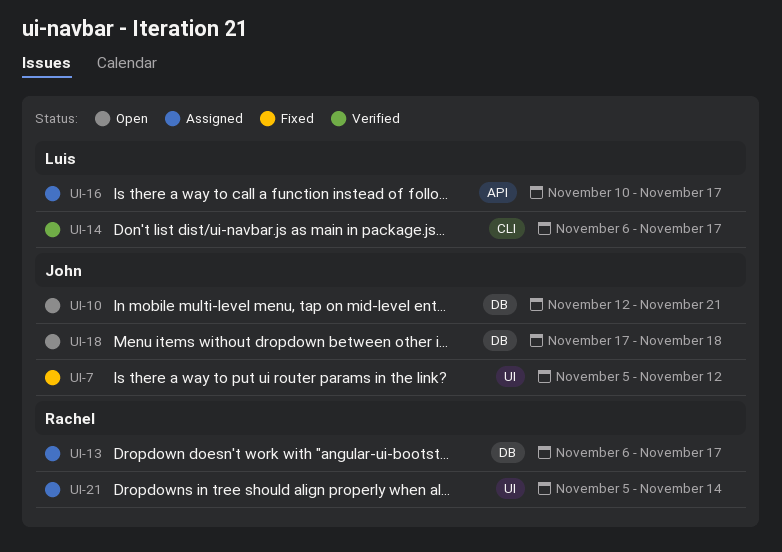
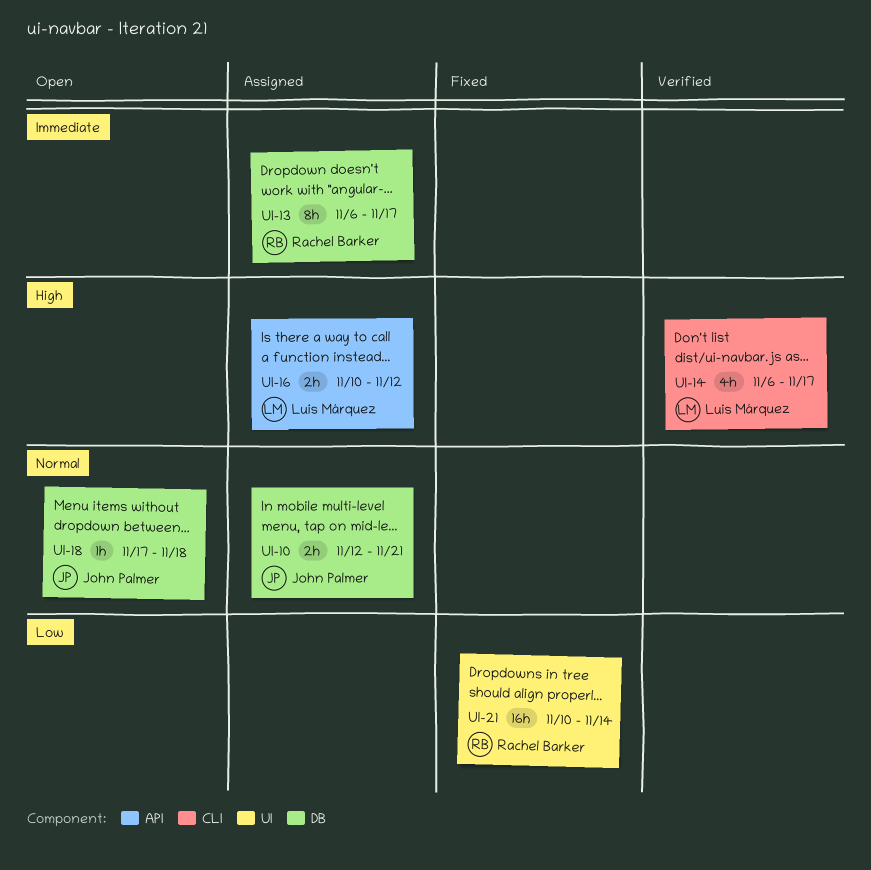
UI-7: present -> none
UI-10, status: Open -> Assigned
UI-16, due: Nov 17 -> Nov 12
UI-21, status: Assigned -> Fixed
UI-21, start: Nov 5 -> Nov 10

